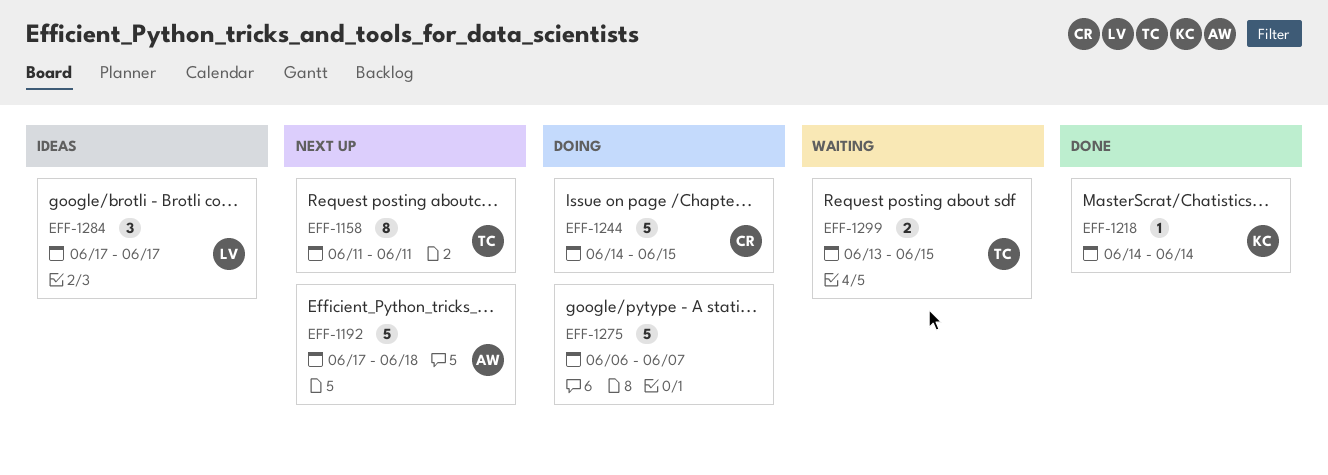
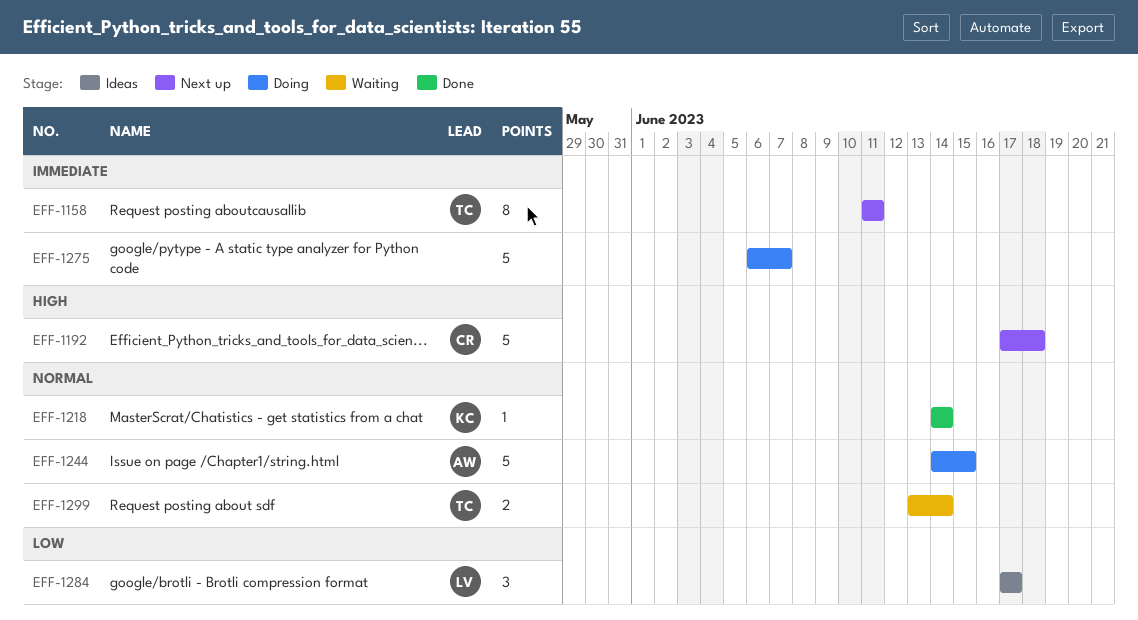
EFF-1192, owner: AW -> CR
EFF-1244, owner: CR -> AW
EFF-1299, due: Jun 15 -> Jun 14

